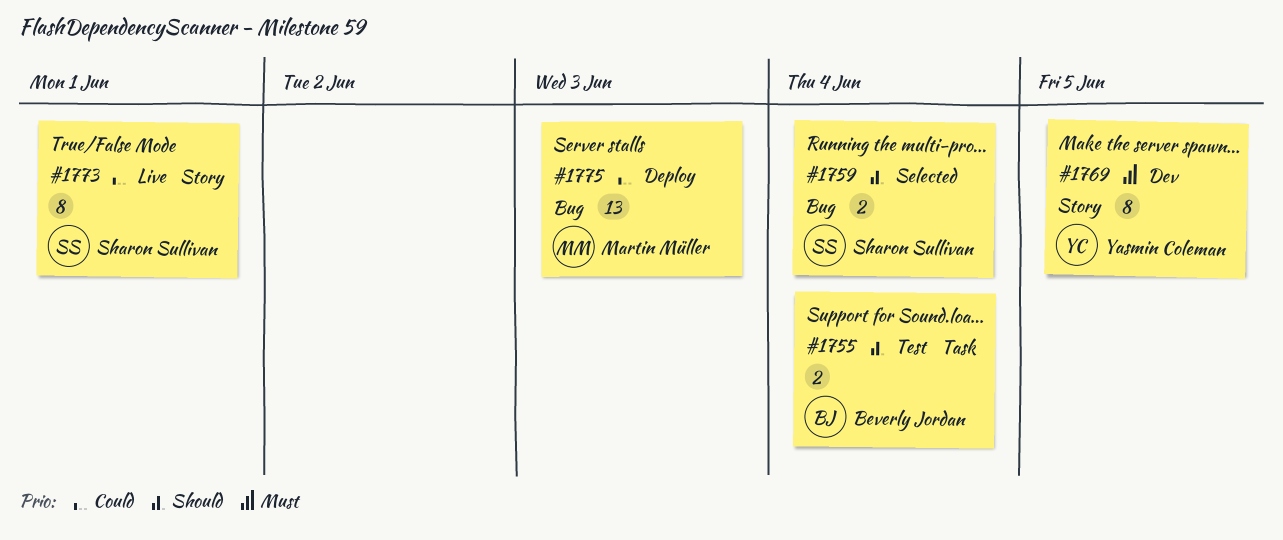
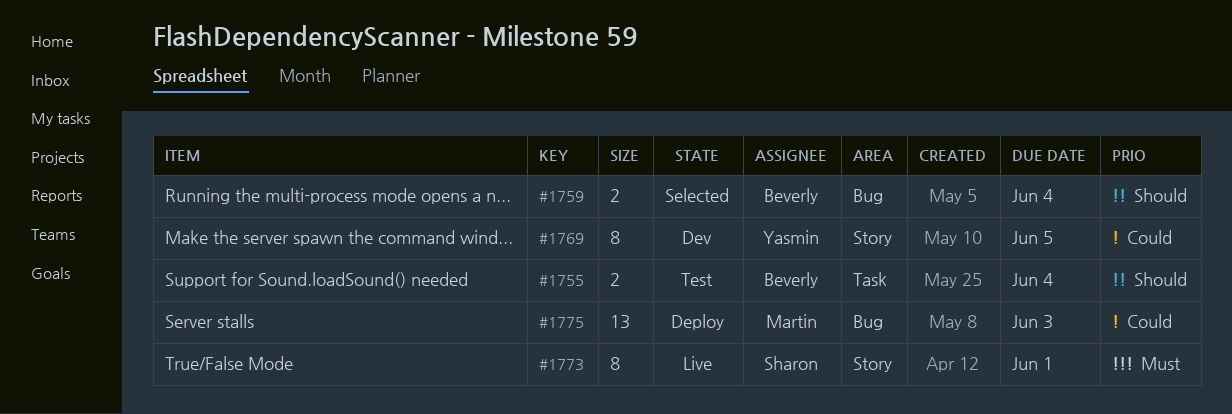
#1759, owner: Sharon Sullivan -> Beverly Jordan
#1769, priority: Must -> Could
#1773, priority: Could -> Must

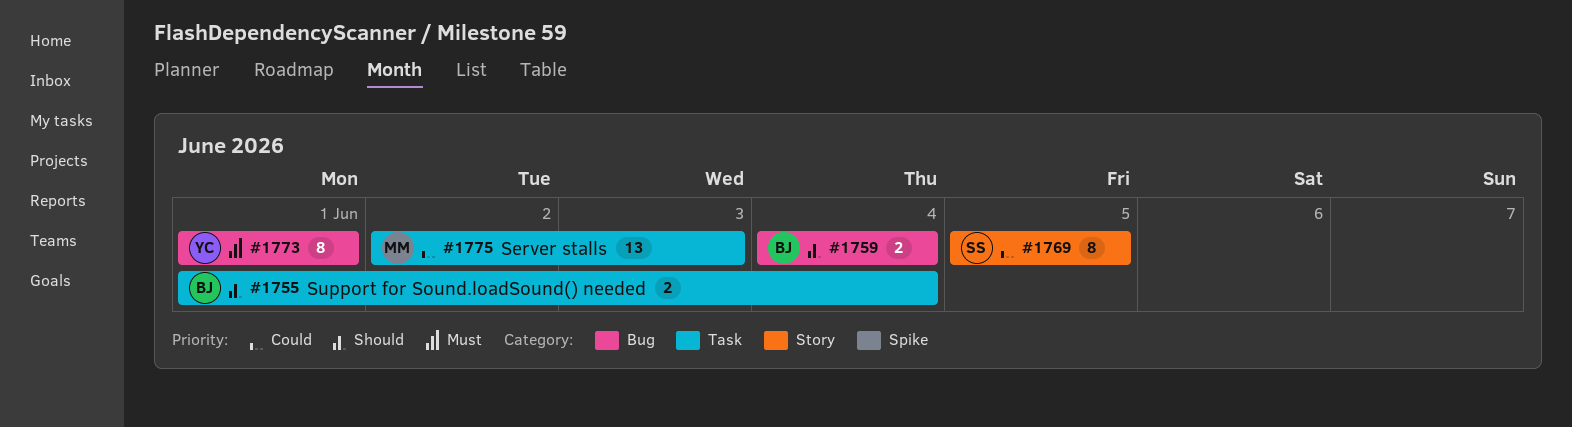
#1769, owner: Yasmin -> Sharon
#1773, owner: Sharon -> Yasmin
#1773, label: Story -> Bug
#1775, label: Bug -> Task

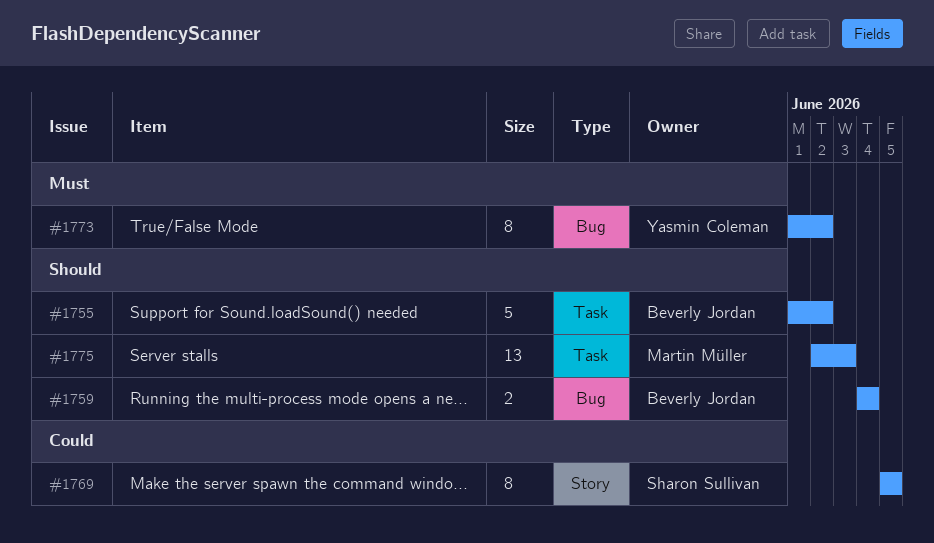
#1755, estimate: 2 -> 5
#1755, due: Jun 4 -> Jun 2
#1773, due: Jun 1 -> Jun 2
#1775, priority: Could -> Should

